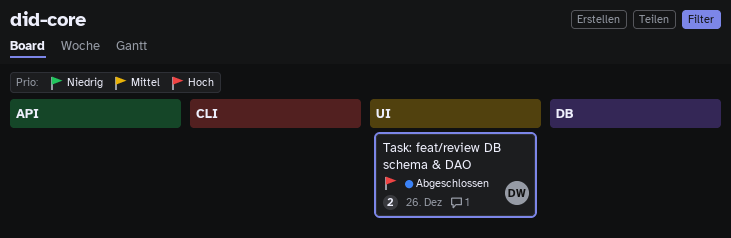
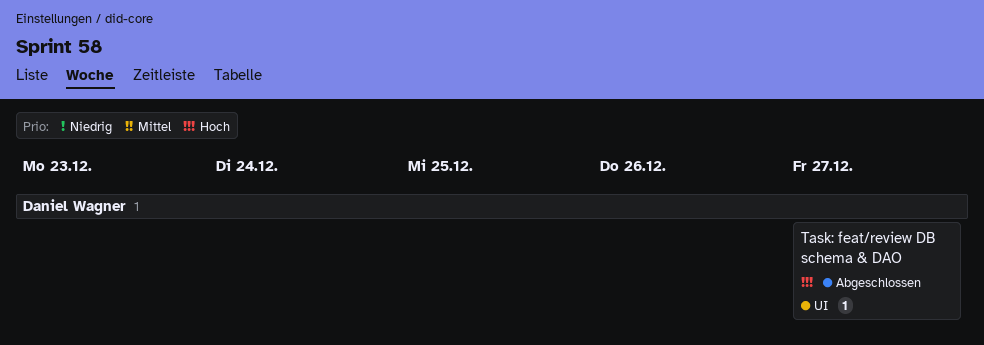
Task: feat/review DB schema & DAO, estimate: 2 -> 1
Task: feat/review DB schema & DAO, due: Dec 26 -> Dec 27

